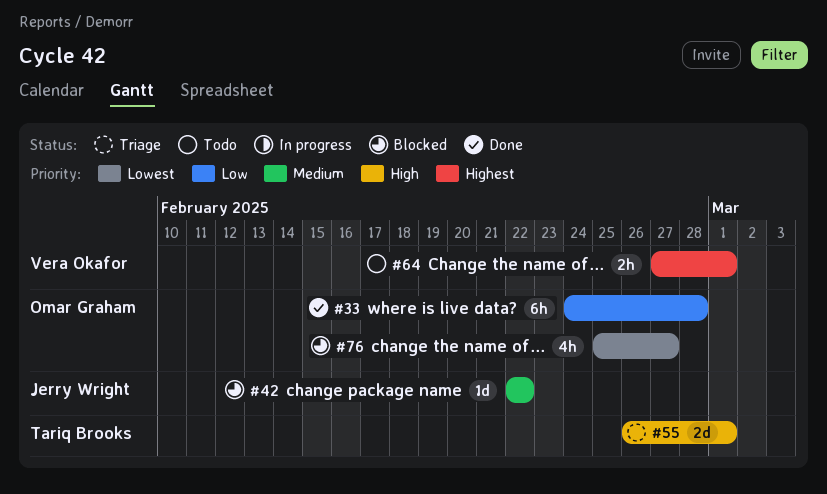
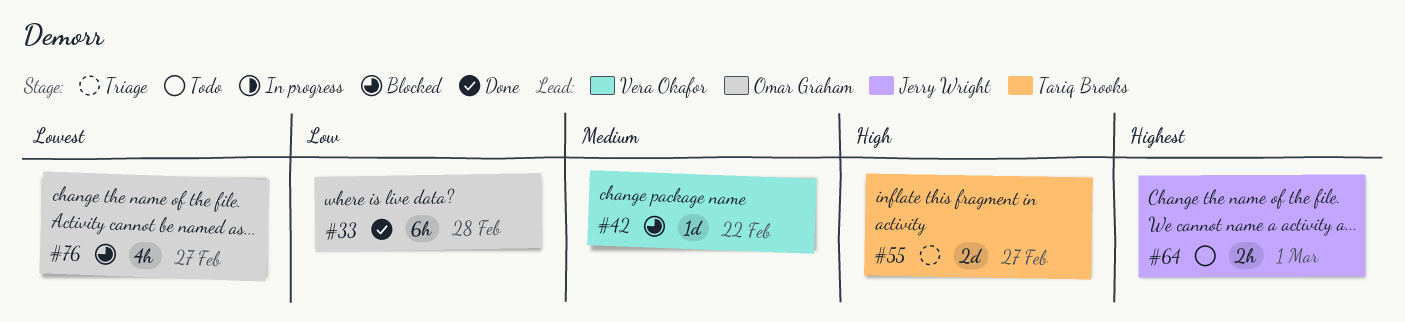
#42, owner: Jerry Wright -> Vera Okafor
#55, due: Mar 1 -> Feb 27
#64, owner: Vera Okafor -> Jerry Wright

